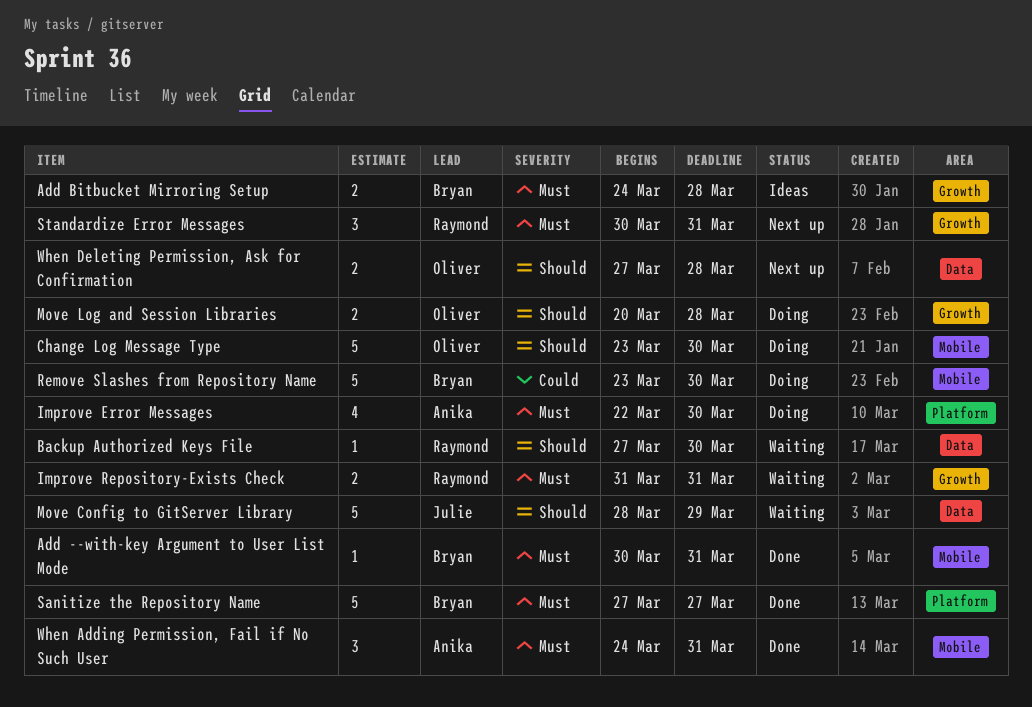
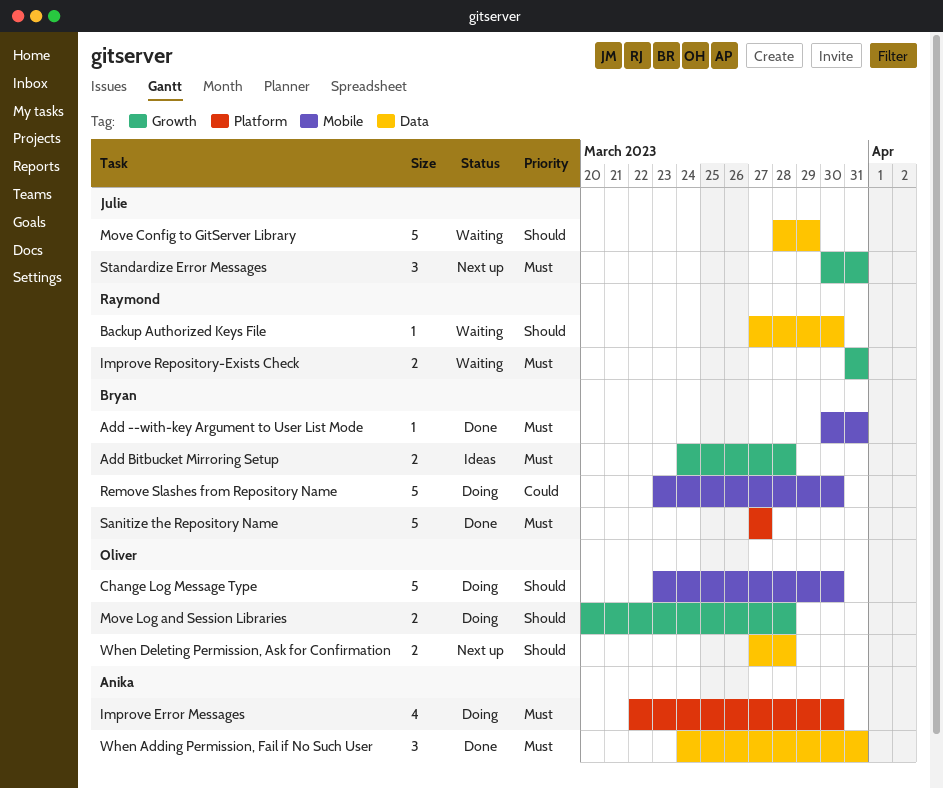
Standardize Error Messages, owner: Raymond -> Julie
When Adding Permission, Fail if No Such User, label: Mobile -> Data

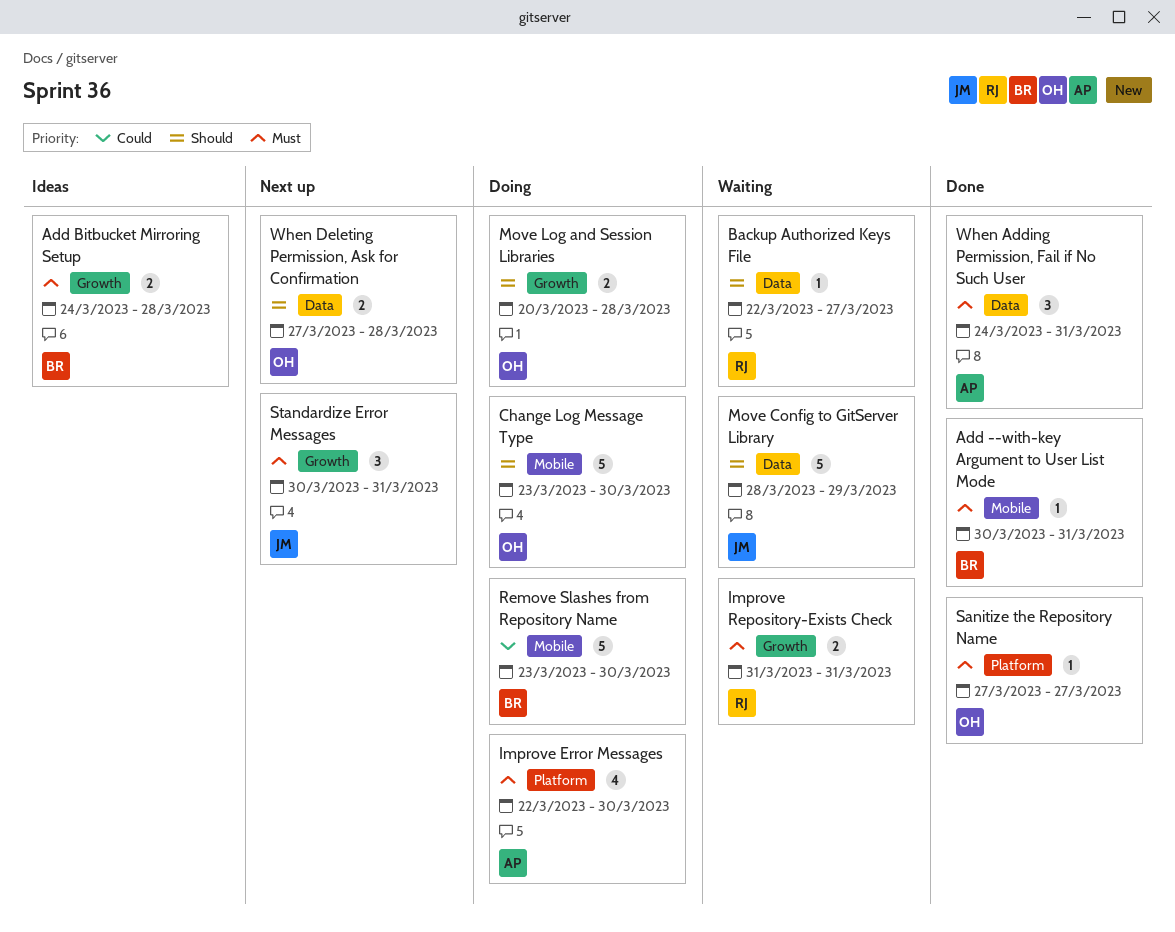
Backup Authorized Keys File, start: Mar 27 -> Mar 22
Backup Authorized Keys File, due: Mar 30 -> Mar 27
Sanitize the Repository Name, owner: Bryan -> Oliver
Sanitize the Repository Name, estimate: 5 -> 1

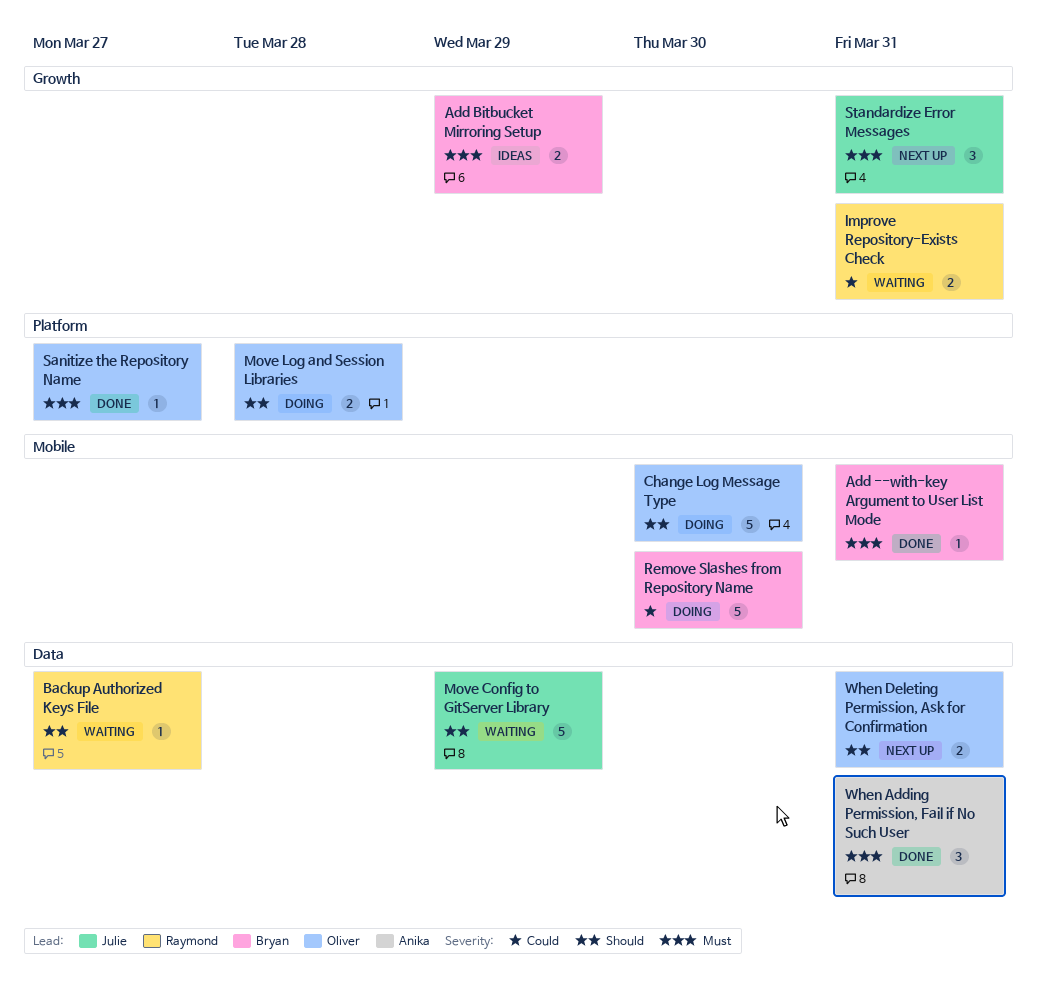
Add Bitbucket Mirroring Setup, due: Mar 28 -> Mar 29
Improve Error Messages: present -> none
Improve Repository-Exists Check, priority: Must -> Could
Move Log and Session Libraries, label: Growth -> Platform
When Deleting Permission, Ask for Confirmation, due: Mar 28 -> Mar 31

